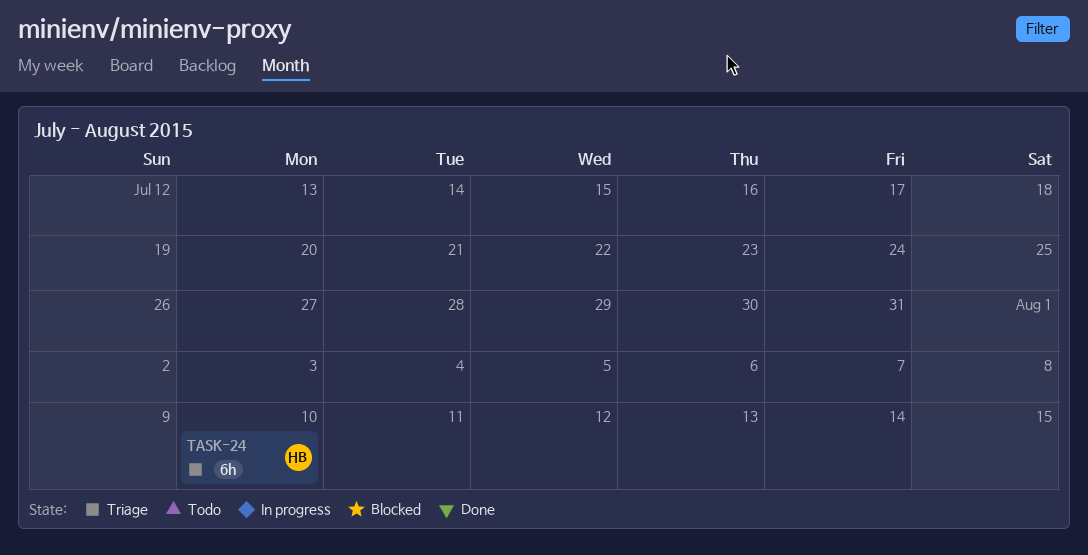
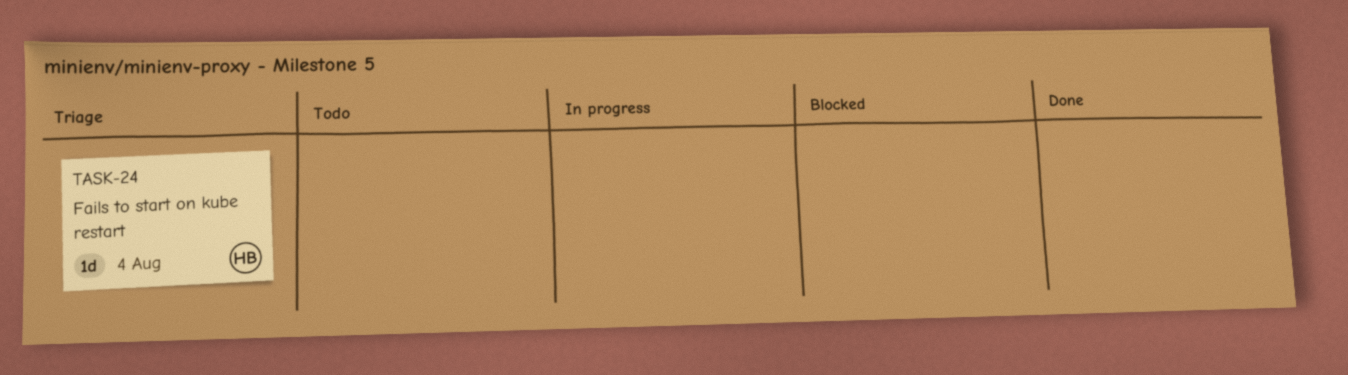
TASK-24, estimate: 6h -> 1d
TASK-24, due: Aug 10 -> Aug 4

